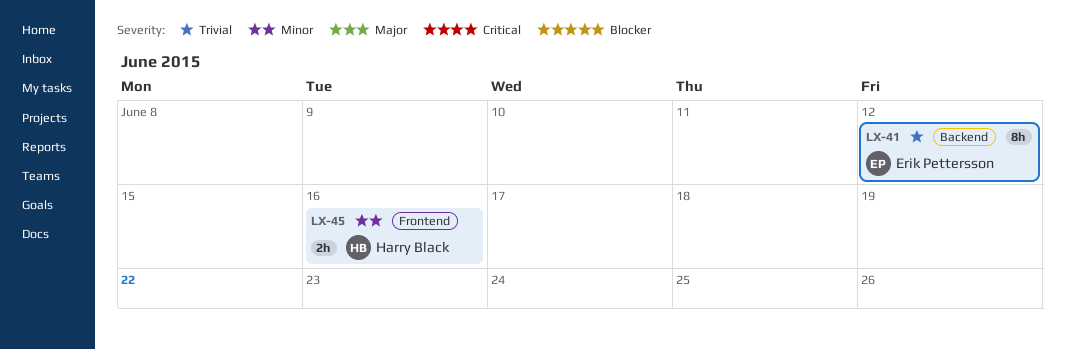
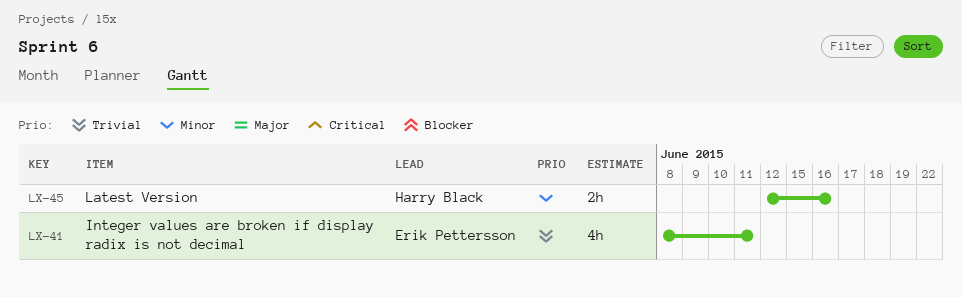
LX-41, estimate: 8h -> 4h
LX-41, due: Jun 12 -> Jun 11

